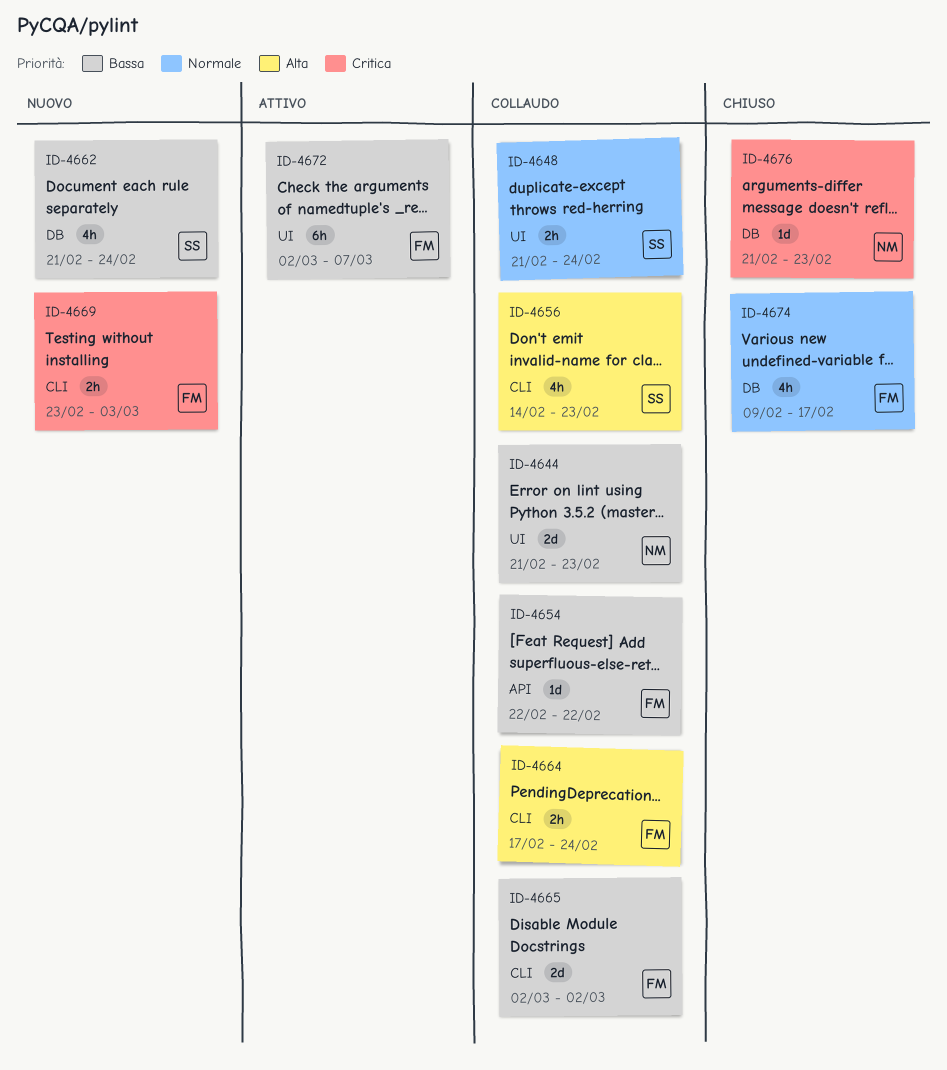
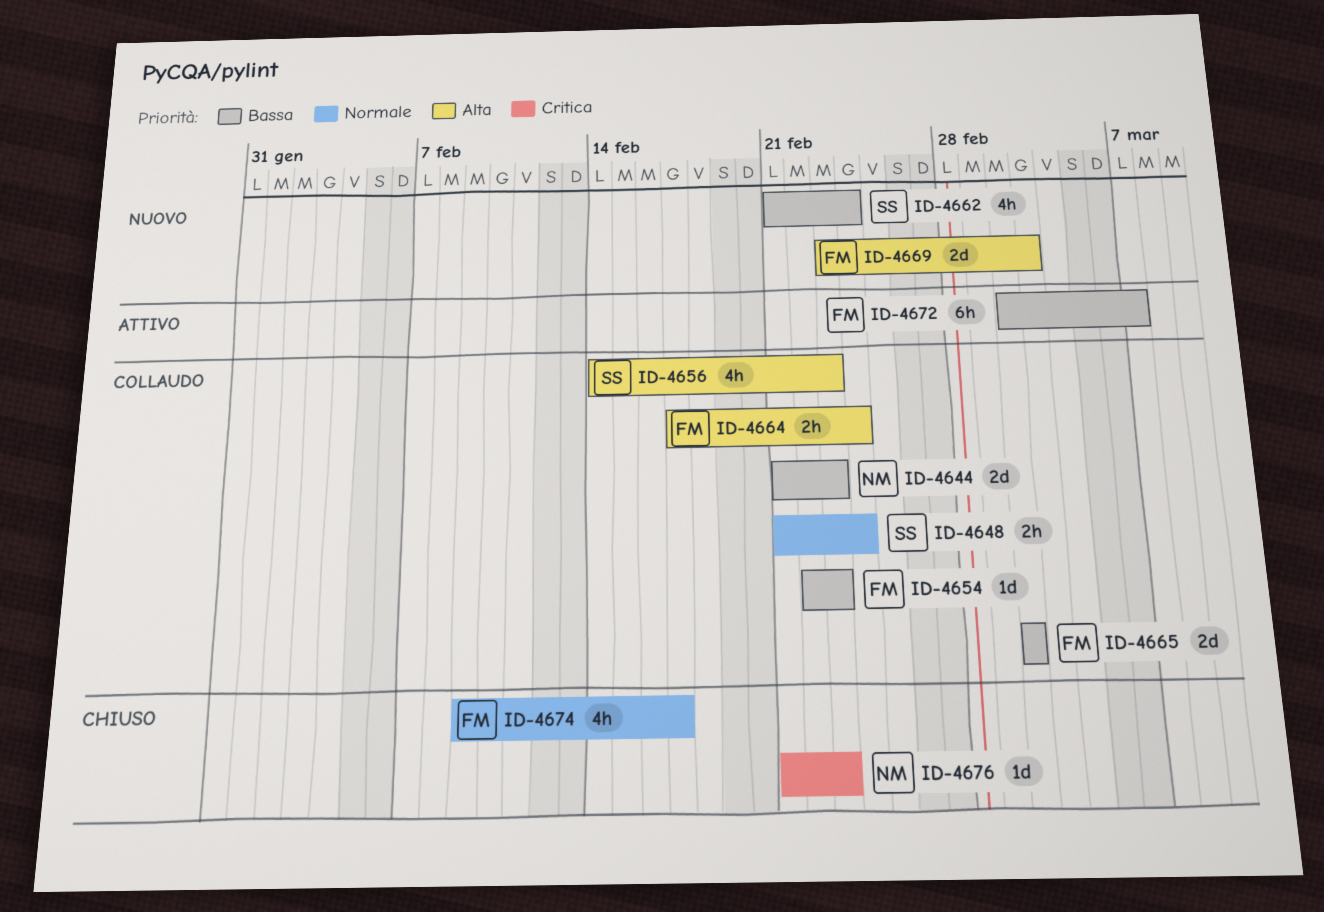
ID-4654, due: Feb 22 -> Feb 23
ID-4669, priority: Critica -> Alta
ID-4669, estimate: 2h -> 2d

